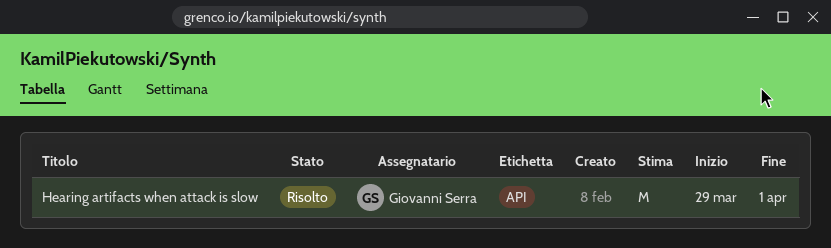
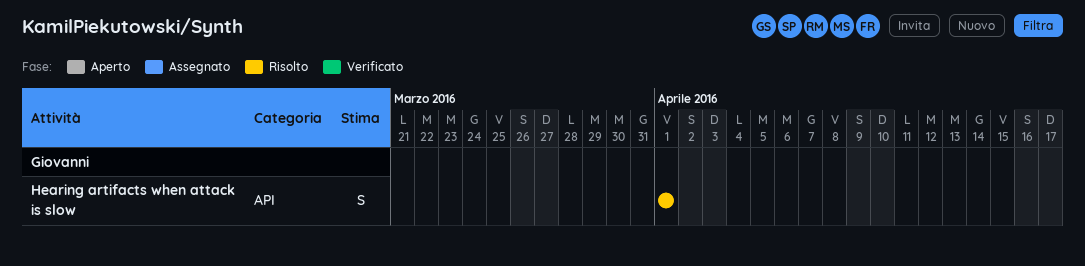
Hearing artifacts when attack is slow, estimate: M -> S
Hearing artifacts when attack is slow, start: Mar 29 -> Apr 1

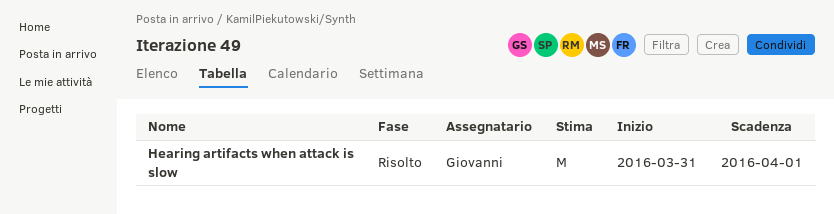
Hearing artifacts when attack is slow, estimate: S -> M
Hearing artifacts when attack is slow, start: Apr 1 -> Mar 31

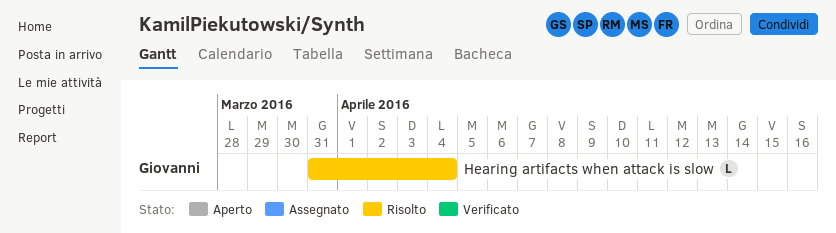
Hearing artifacts when attack is slow, estimate: M -> L
Hearing artifacts when attack is slow, due: Apr 1 -> Apr 4

